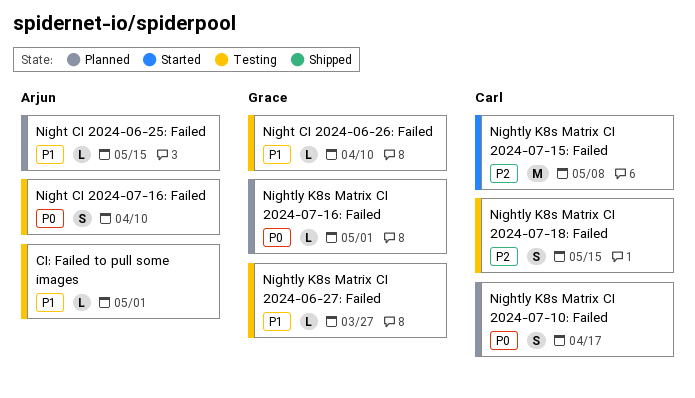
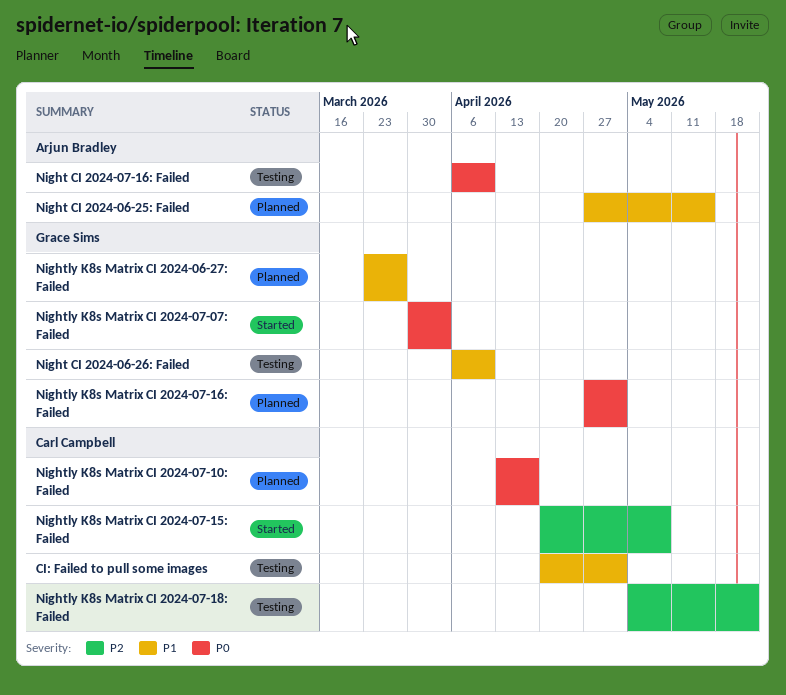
CI: Failed to pull some images, owner: Arjun Bradley -> Carl Campbell
Nightly K8s Matrix CI 2024-06-27: Failed, status: Testing -> Planned
Nightly K8s Matrix CI 2024-07-07: Failed: none -> present
Nightly K8s Matrix CI 2024-07-18: Failed, due: May 15 -> May 22

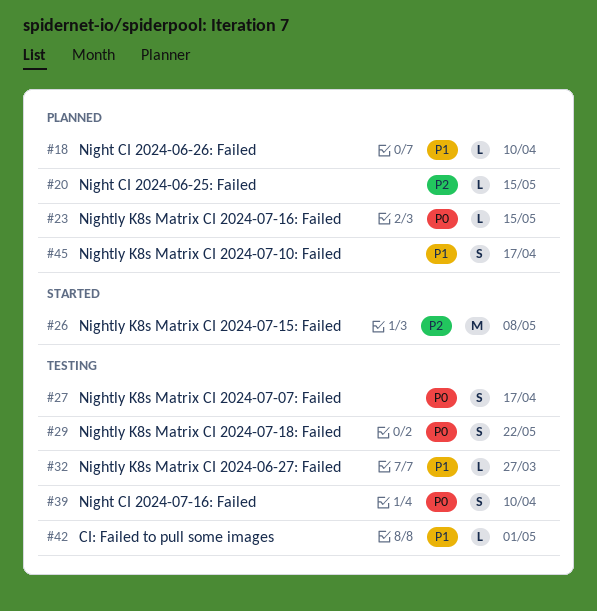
Night CI 2024-06-25: Failed, priority: P1 -> P2
Night CI 2024-06-26: Failed, status: Testing -> Planned
Nightly K8s Matrix CI 2024-06-27: Failed, status: Planned -> Testing
Nightly K8s Matrix CI 2024-07-07: Failed, status: Started -> Testing
Nightly K8s Matrix CI 2024-07-07: Failed, due: Apr 3 -> Apr 17
Nightly K8s Matrix CI 2024-07-10: Failed, priority: P0 -> P1
Nightly K8s Matrix CI 2024-07-16: Failed, due: May 1 -> May 15
Nightly K8s Matrix CI 2024-07-18: Failed, priority: P2 -> P0

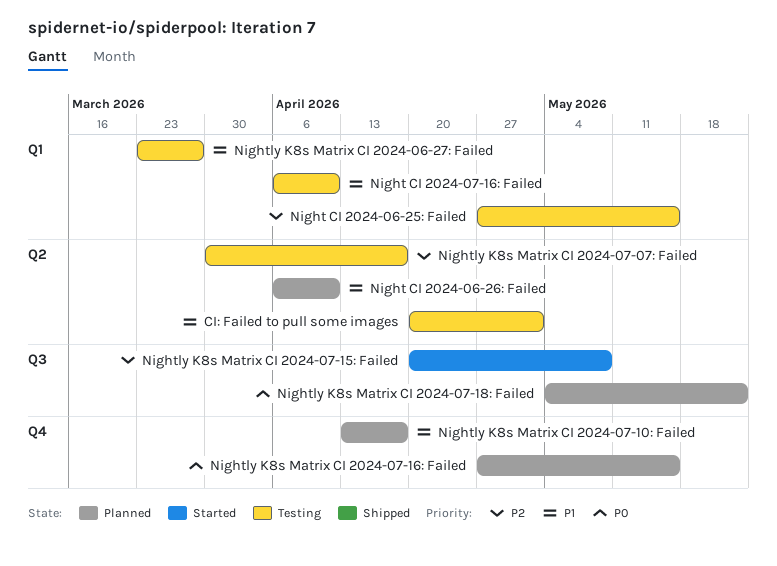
Night CI 2024-06-25: Failed, status: Planned -> Testing
Night CI 2024-07-16: Failed, priority: P0 -> P1
Nightly K8s Matrix CI 2024-07-07: Failed, priority: P0 -> P2
Nightly K8s Matrix CI 2024-07-18: Failed, status: Testing -> Planned

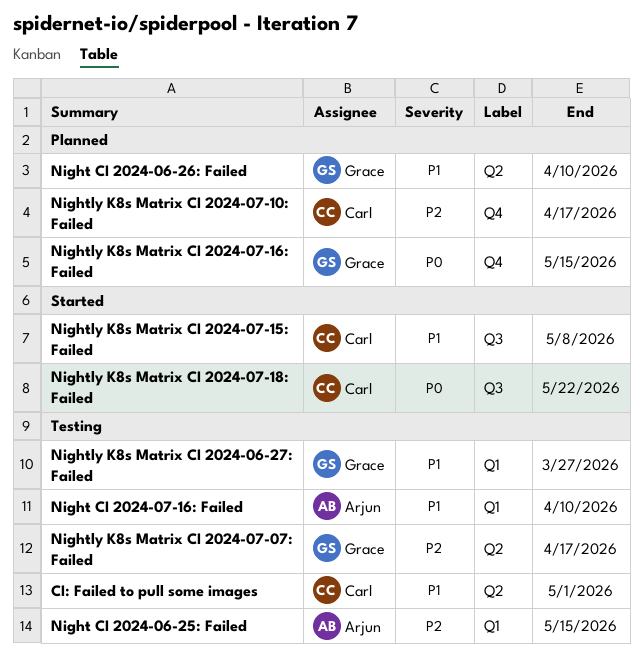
Nightly K8s Matrix CI 2024-07-10: Failed, priority: P1 -> P2
Nightly K8s Matrix CI 2024-07-15: Failed, priority: P2 -> P1
Nightly K8s Matrix CI 2024-07-18: Failed, status: Planned -> Started

